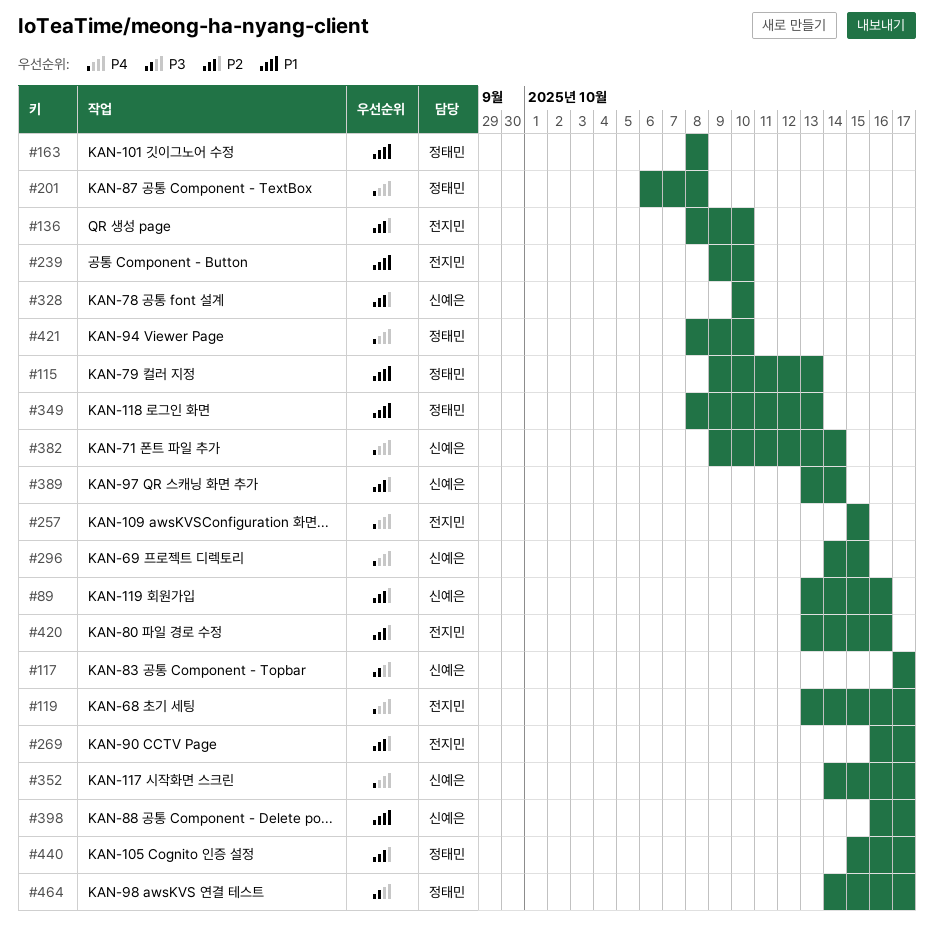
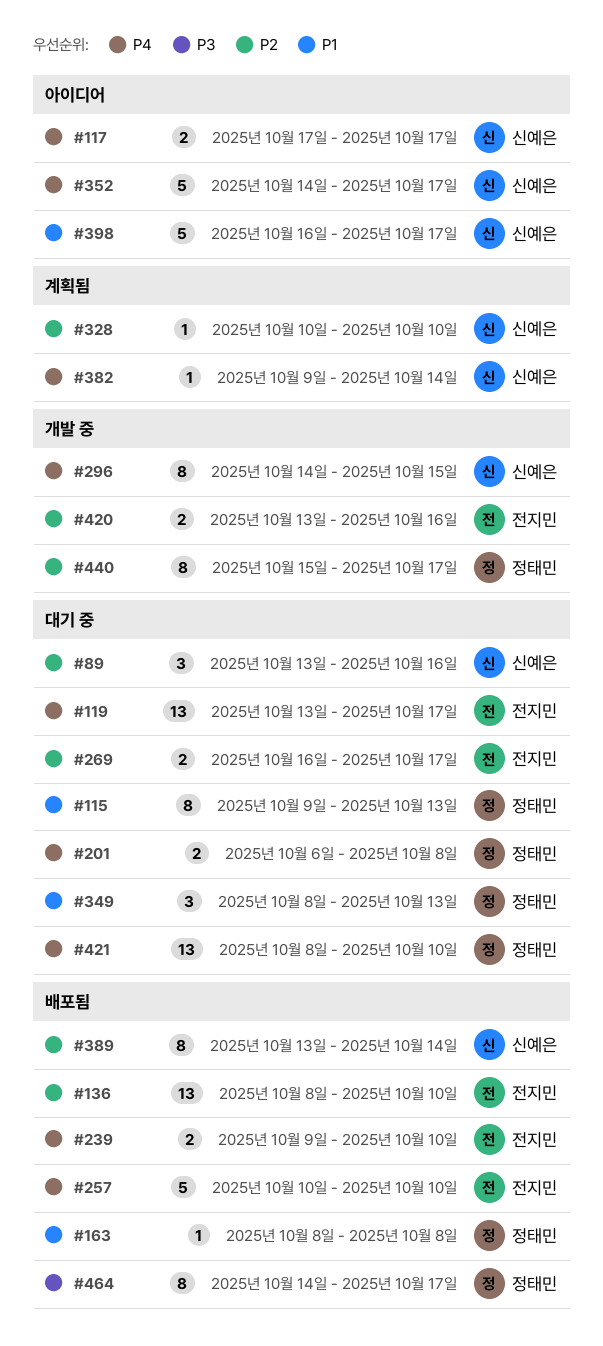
#117, priority: P3 -> P4
#239, priority: P1 -> P4
#257, start: Oct 15 -> Oct 10
#257, due: Oct 15 -> Oct 10

